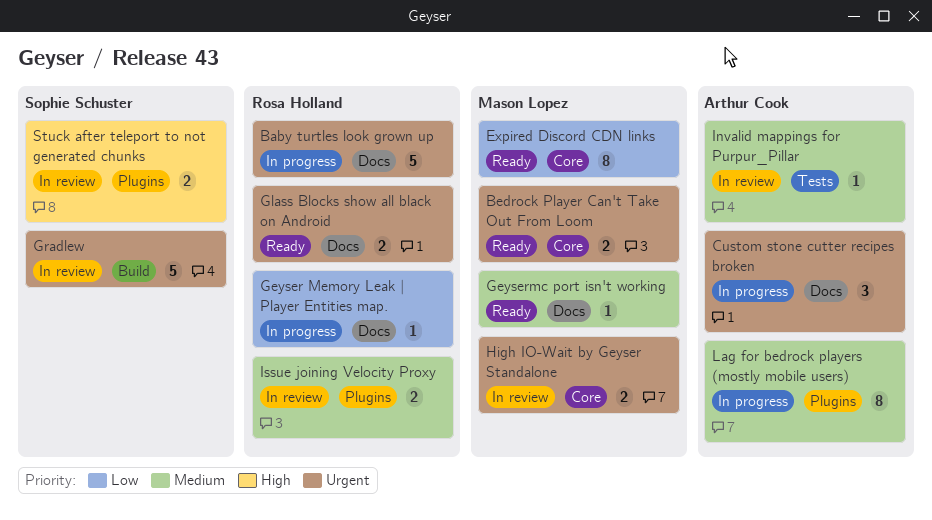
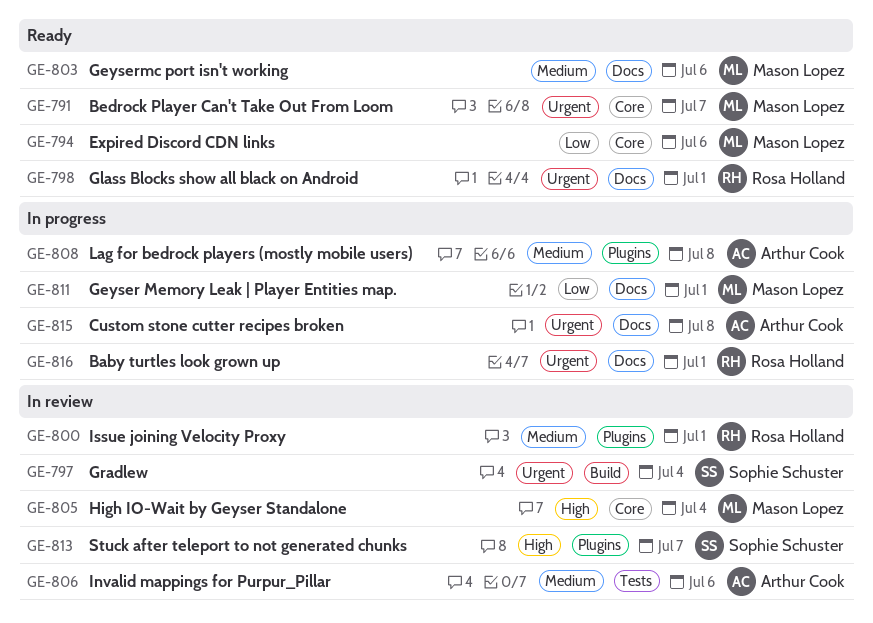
Geyser Memory Leak | Player Entities map., owner: Rosa Holland -> Mason Lopez
High IO-Wait by Geyser Standalone, priority: Urgent -> High

